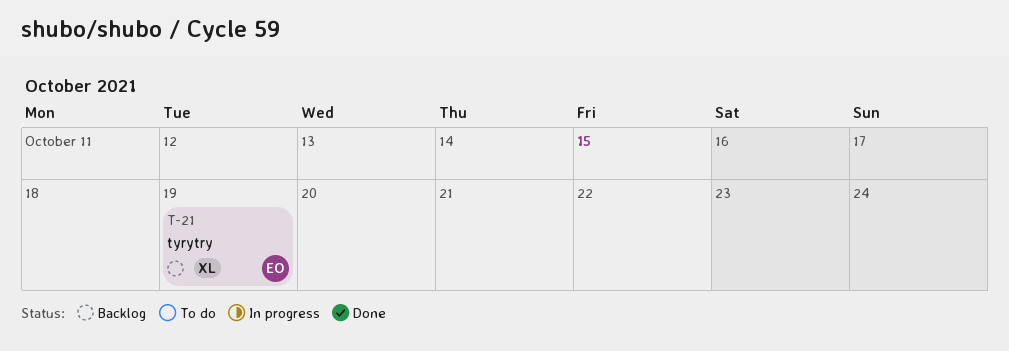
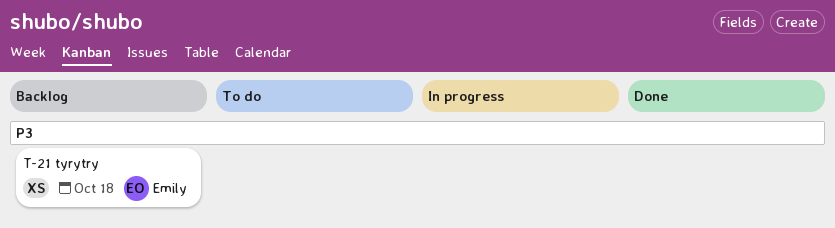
T-21, estimate: XL -> XS
T-21, due: Oct 19 -> Oct 18

